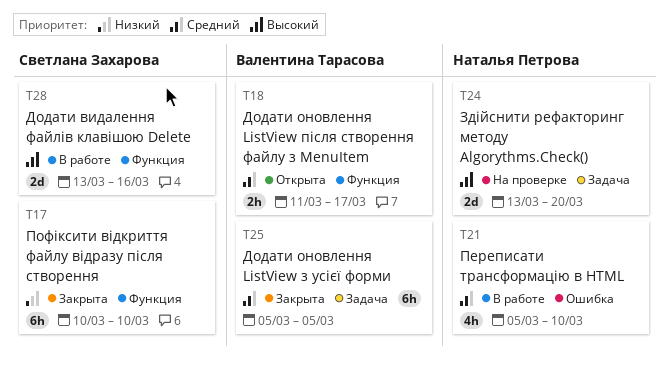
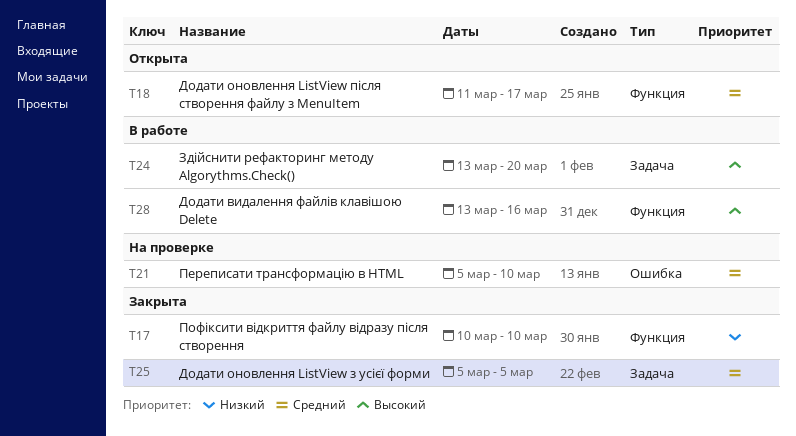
T21, status: В работе -> На проверке
T24, status: На проверке -> В работе

